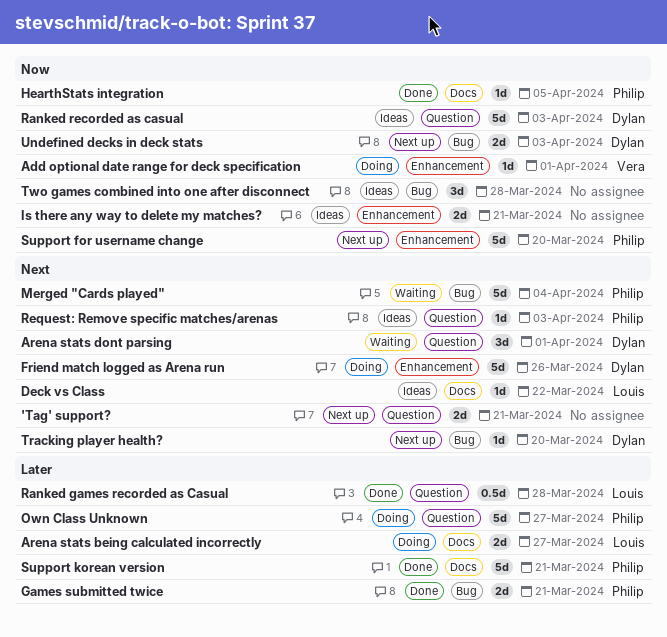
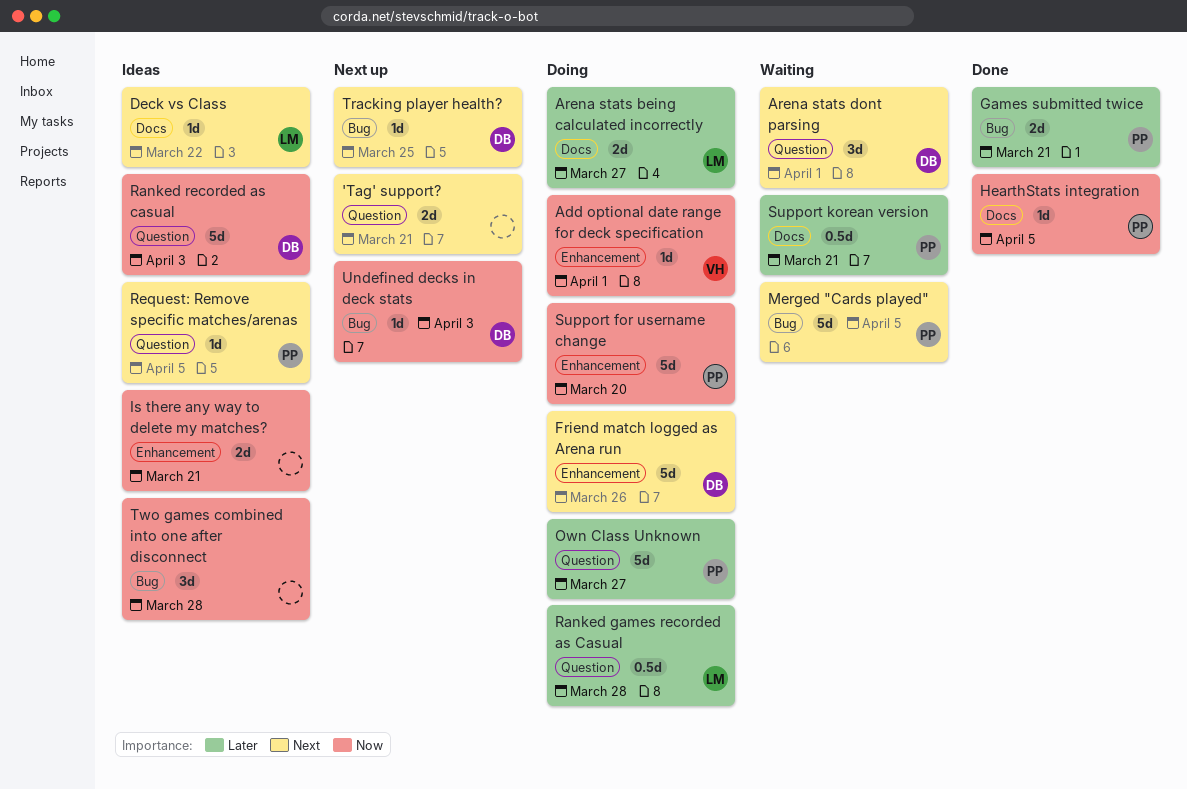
Merged "Cards played", due: Apr 4 -> Apr 5
Ranked games recorded as Casual, status: Done -> Doing
Request: Remove specific matches/arenas, due: Apr 3 -> Apr 5
Support for username change, status: Next up -> Doing
Support korean version, status: Done -> Waiting
Support korean version, estimate: 5d -> 0.5d
Tracking player health?, due: Mar 20 -> Mar 25
Undefined decks in deck stats, estimate: 2d -> 1d

